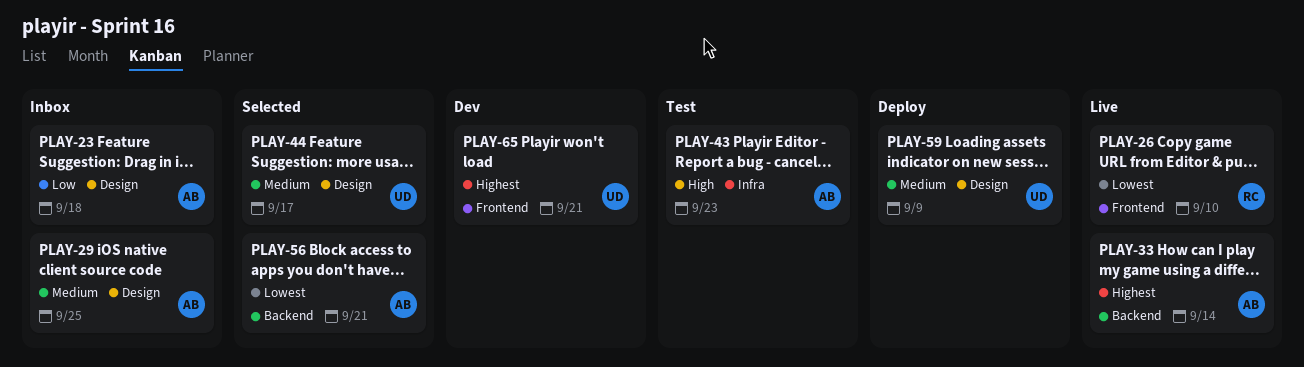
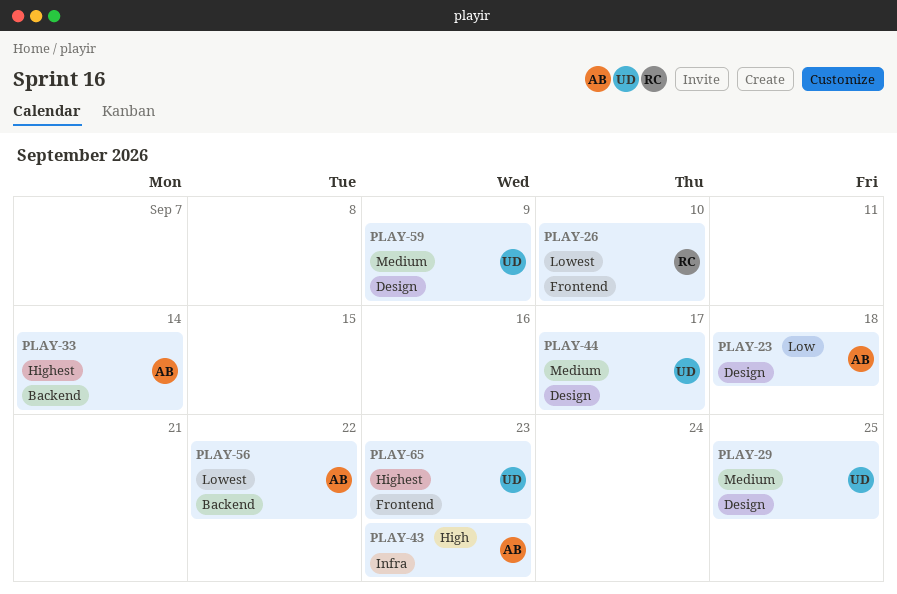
PLAY-29, owner: AB -> UD
PLAY-56, due: Sep 21 -> Sep 22
PLAY-65, due: Sep 21 -> Sep 23

